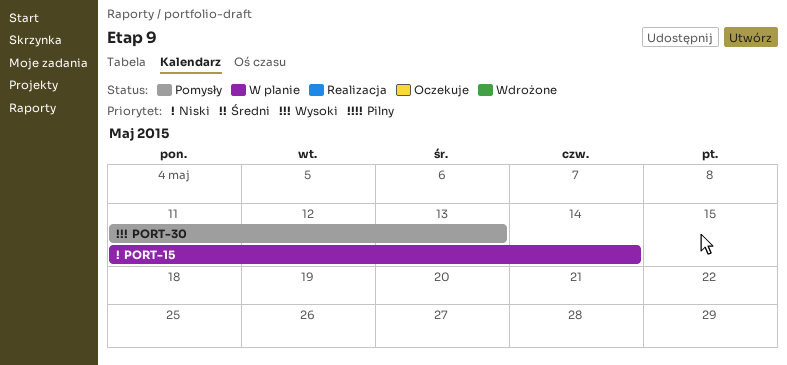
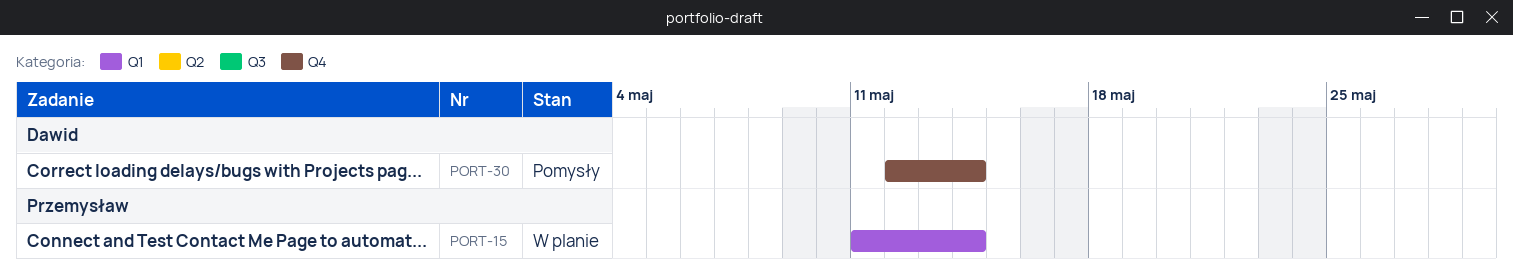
PORT-30, start: May 11 -> May 12
PORT-30, due: May 13 -> May 14

